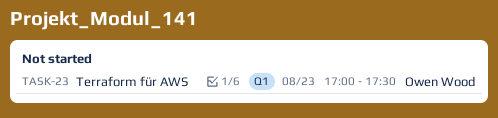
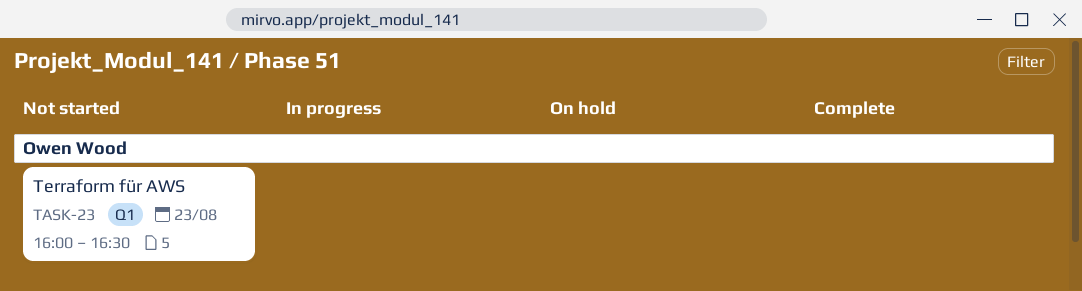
TASK-23, begins: 17:00 -> 16:00
TASK-23, ends: 17:30 -> 16:30

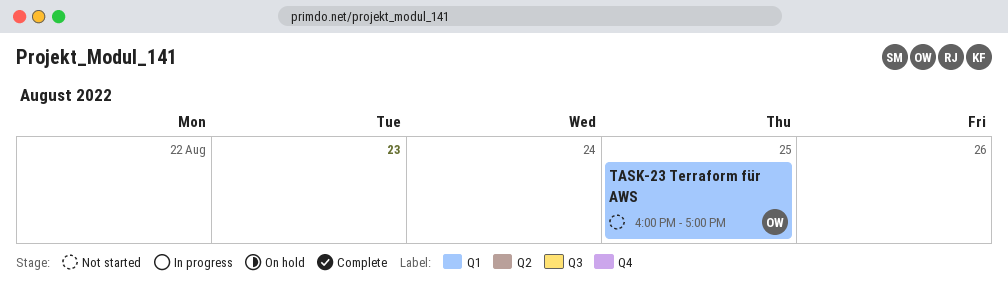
TASK-23, day: Aug 23 -> Aug 25
TASK-23, ends: 16:30 -> 17:00

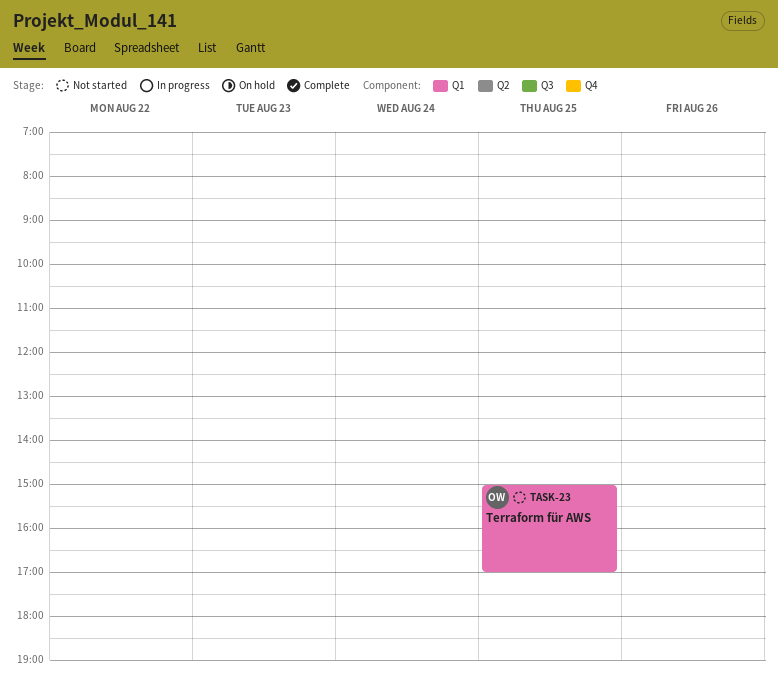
TASK-23, begins: 16:00 -> 15:00

